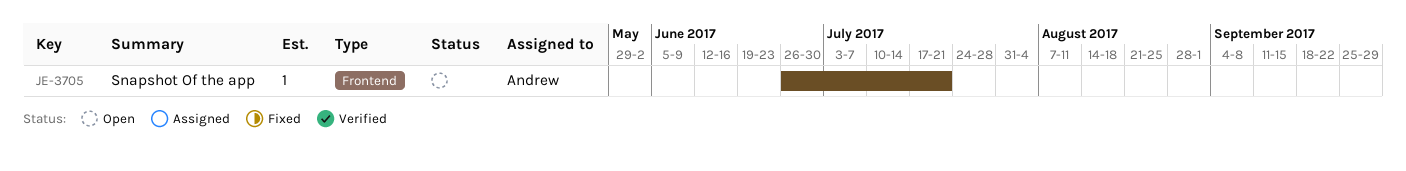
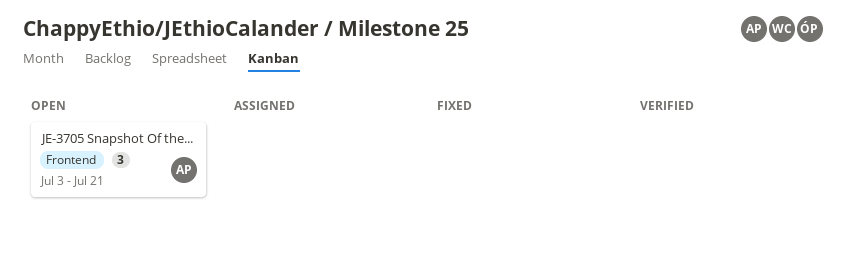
JE-3705, estimate: 1 -> 3
JE-3705, start: Jun 26 -> Jul 3

